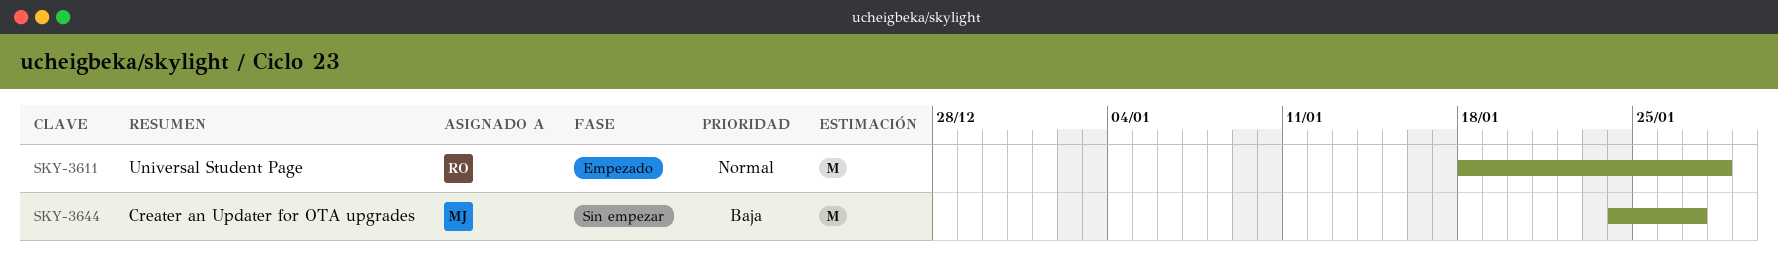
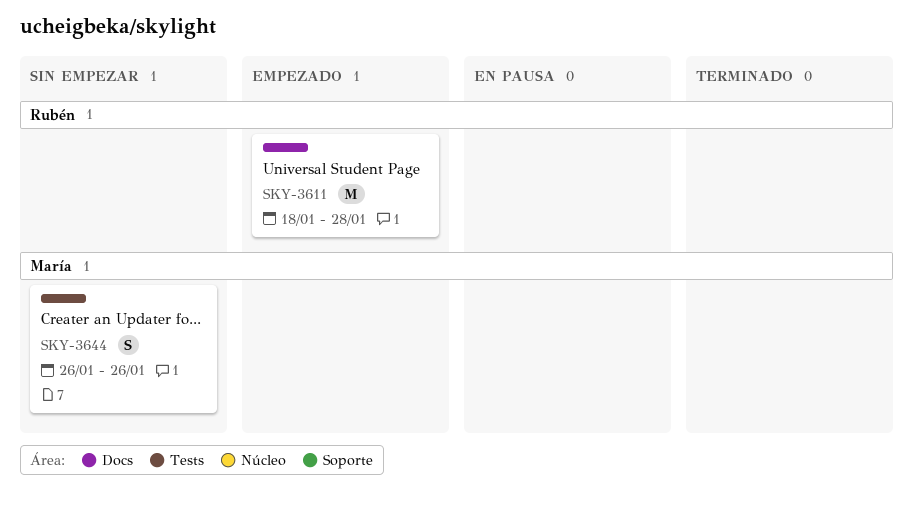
SKY-3644, estimate: M -> S
SKY-3644, start: Jan 24 -> Jan 26
SKY-3644, due: Jan 27 -> Jan 26

